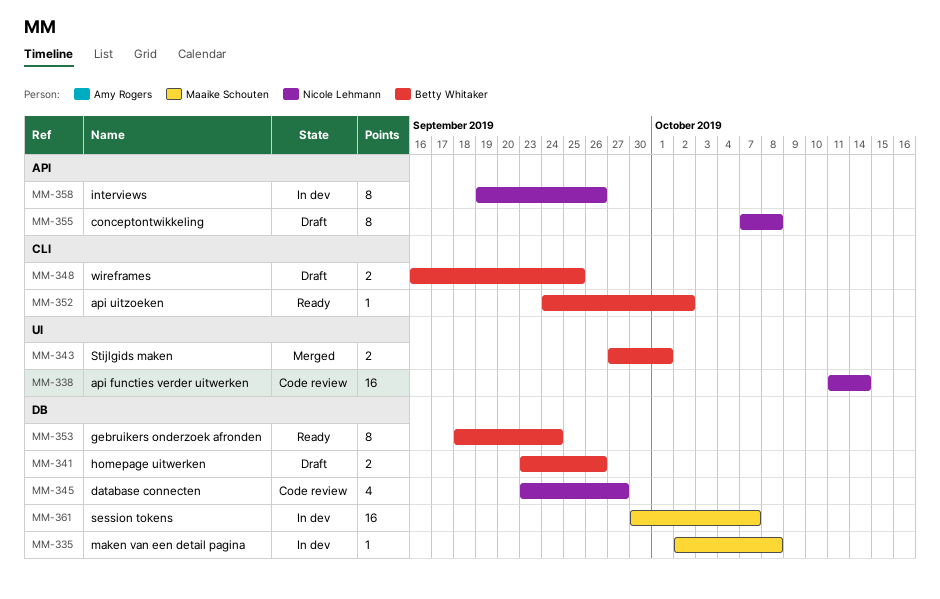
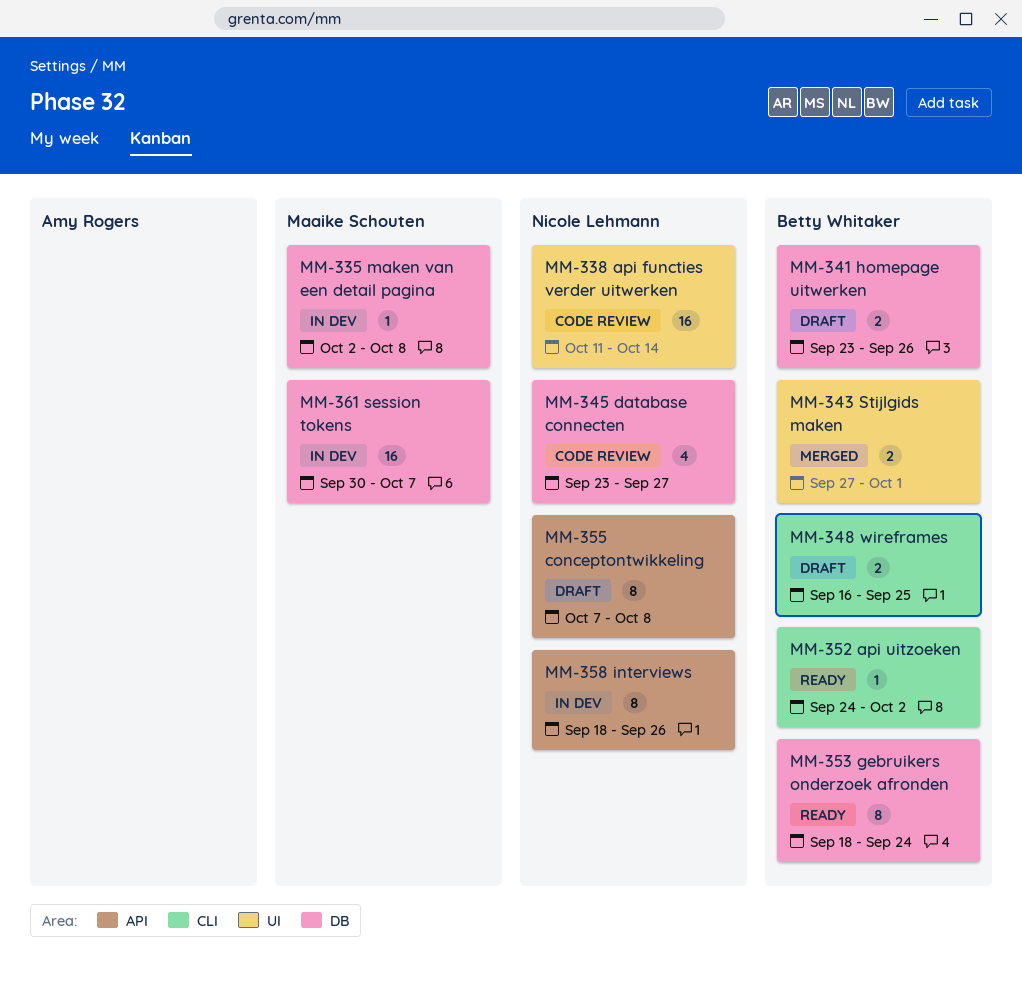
MM-358, start: Sep 19 -> Sep 18

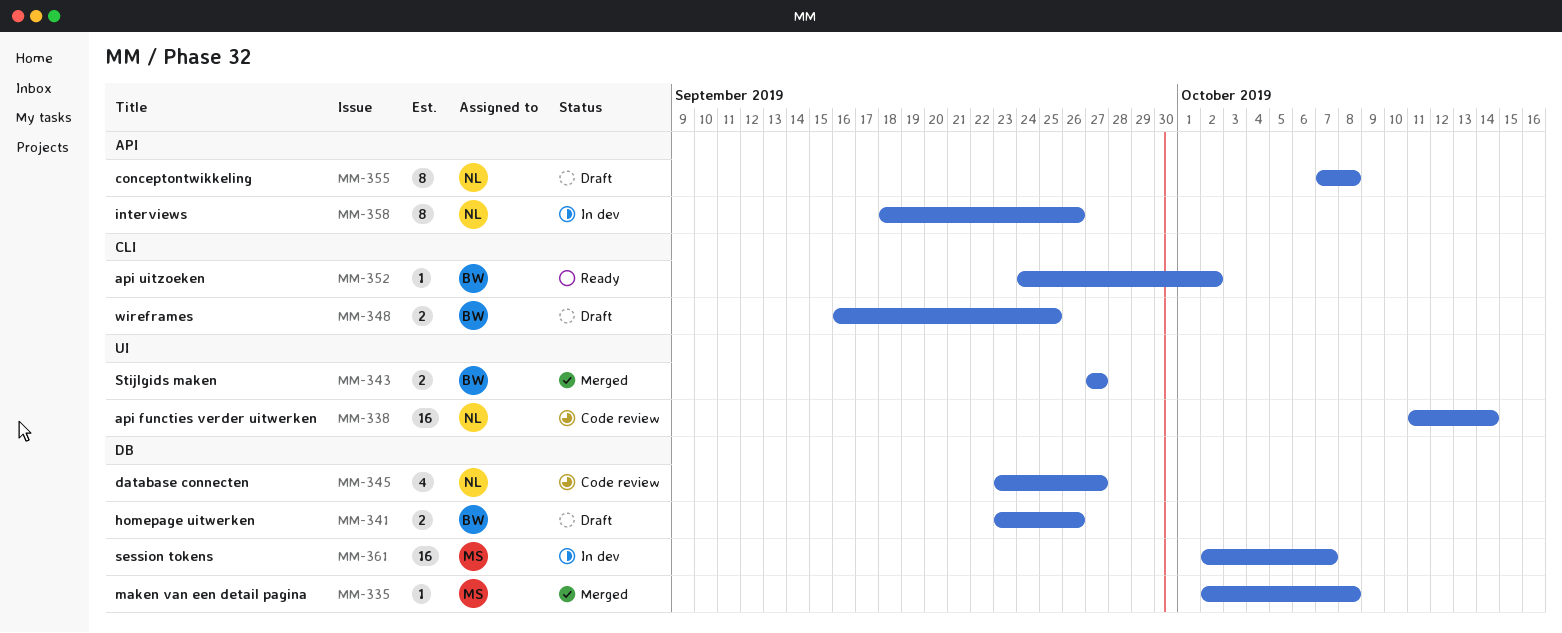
MM-335, status: In dev -> Merged
MM-343, due: Oct 1 -> Sep 27
MM-353: present -> none
MM-361, start: Sep 30 -> Oct 2

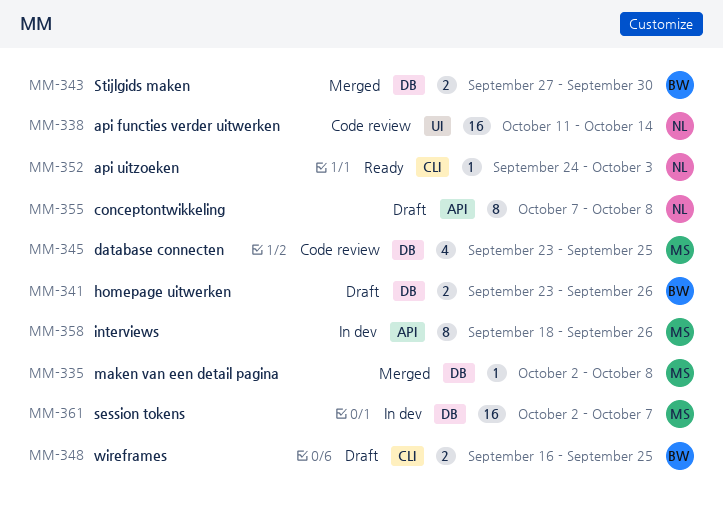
MM-343, label: UI -> DB
MM-343, due: Sep 27 -> Sep 30
MM-345, owner: NL -> MS
MM-345, due: Sep 27 -> Sep 25
MM-352, owner: BW -> NL
MM-352, due: Oct 2 -> Oct 3
MM-358, owner: NL -> MS

